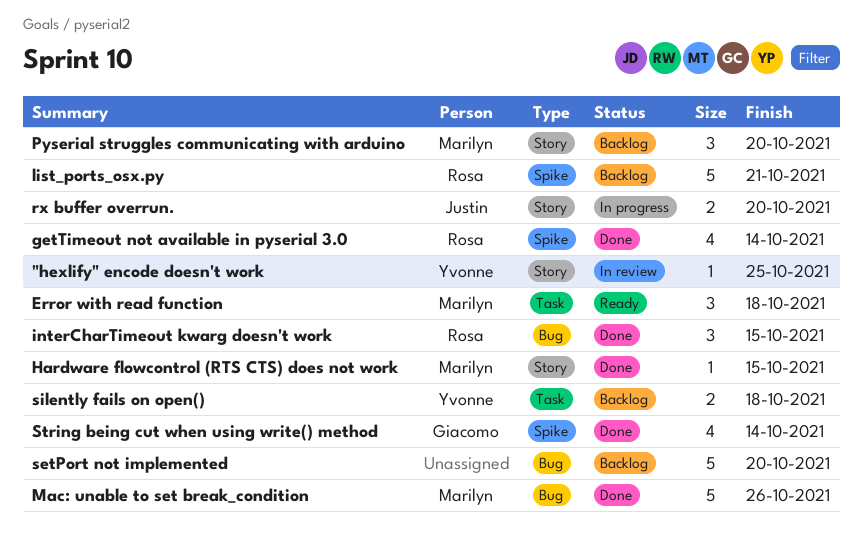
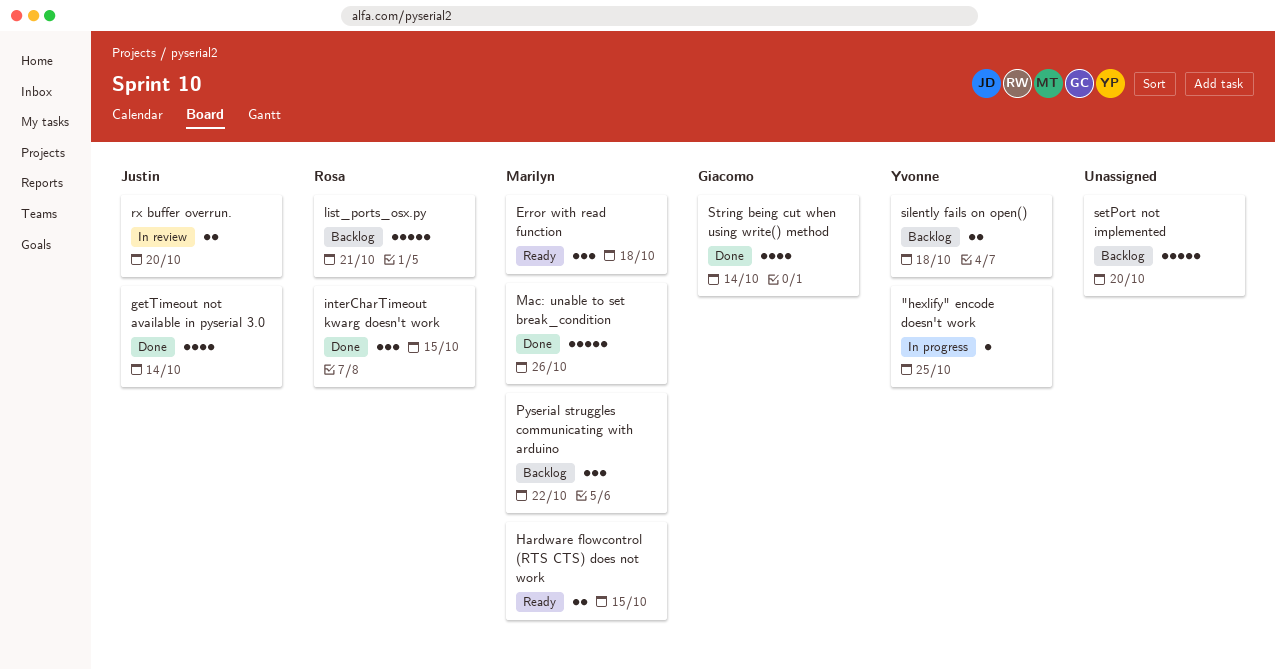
"hexlify" encode doesn't work, status: In review -> In progress
getTimeout not available in pyserial 3.0, owner: Rosa -> Justin
Hardware flowcontrol (RTS CTS) does not work, status: Done -> Ready
Hardware flowcontrol (RTS CTS) does not work, estimate: 1 -> 2
Pyserial struggles communicating with arduino, due: Oct 20 -> Oct 22
rx buffer overrun., status: In progress -> In review

